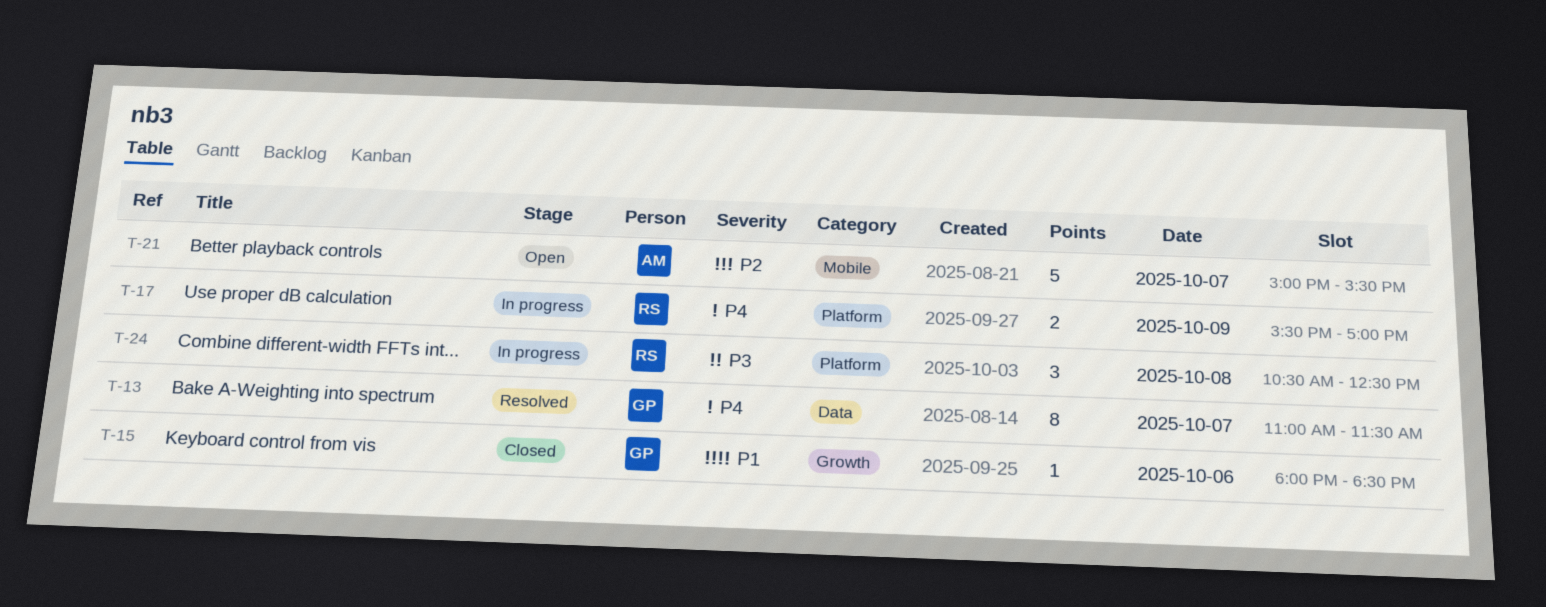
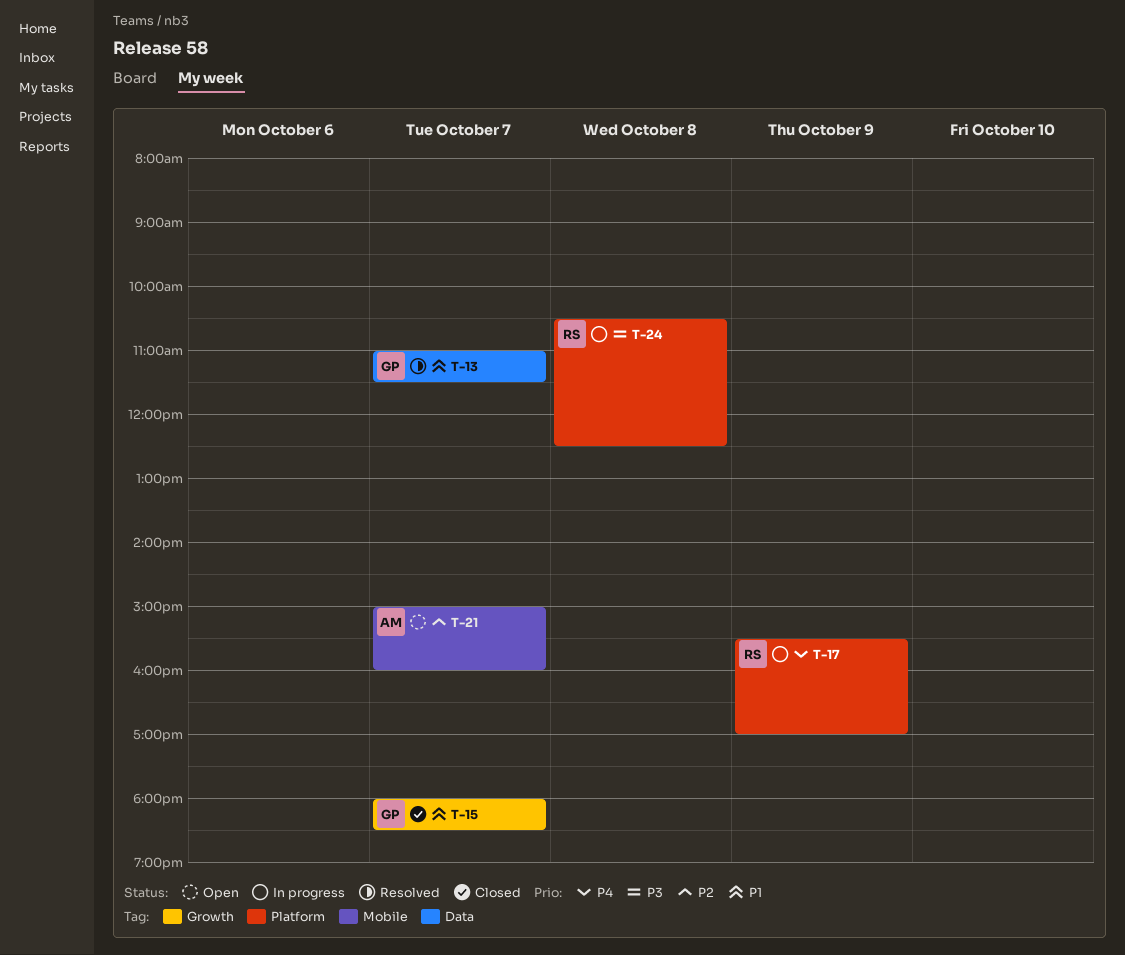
T-13, priority: P4 -> P1
T-15, day: Oct 6 -> Oct 7
T-21, ends: 15:30 -> 16:00

